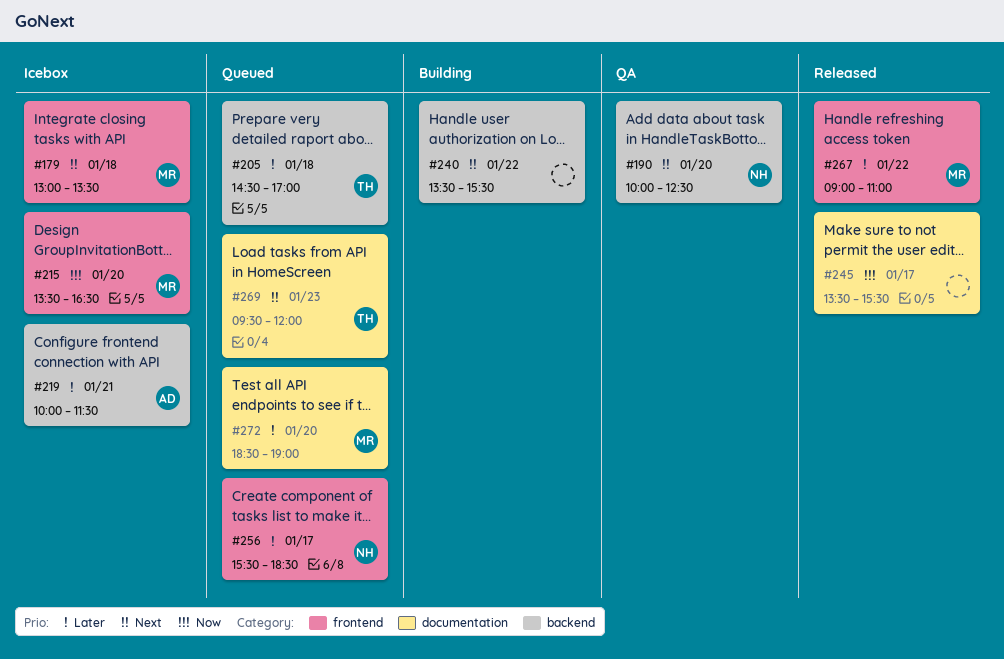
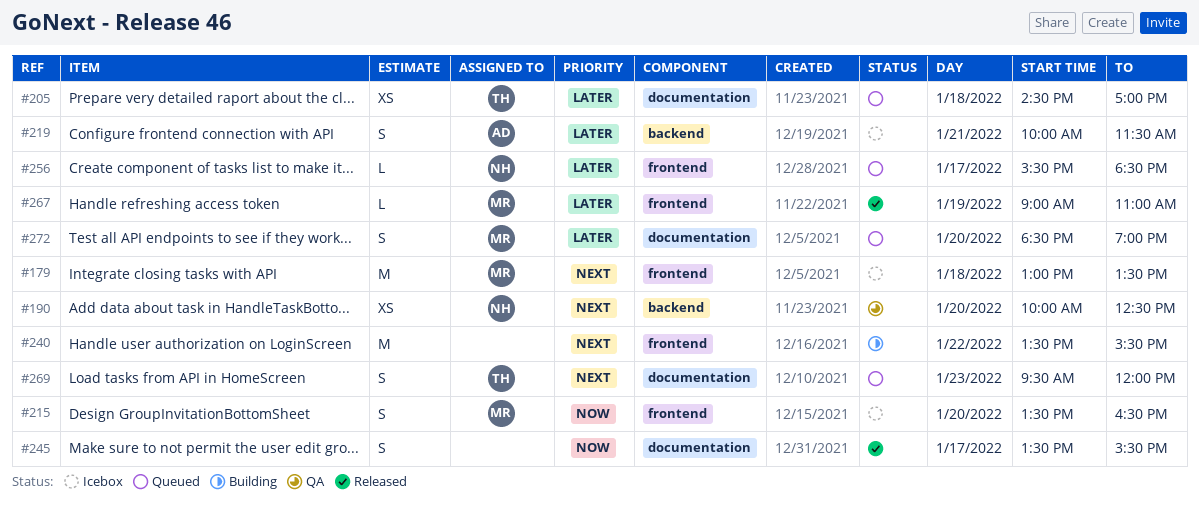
#205, label: backend -> documentation
#240, label: backend -> frontend
#267, day: Jan 22 -> Jan 19

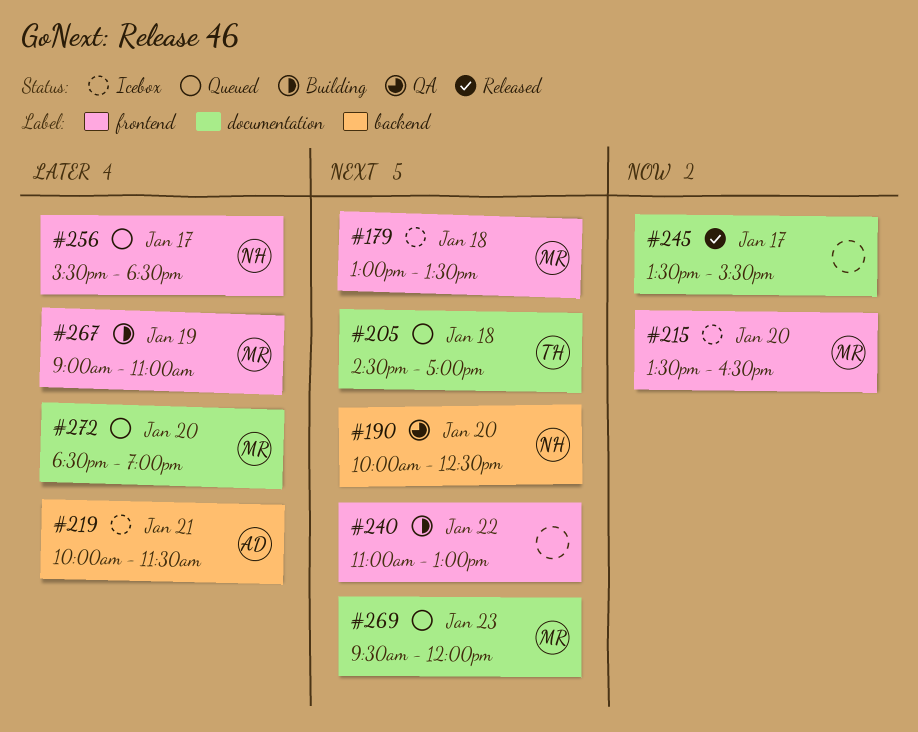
#205, priority: Later -> Next
#240, begins: 13:30 -> 11:00
#240, ends: 15:30 -> 13:00
#267, status: Released -> Building
#269, owner: TH -> MR

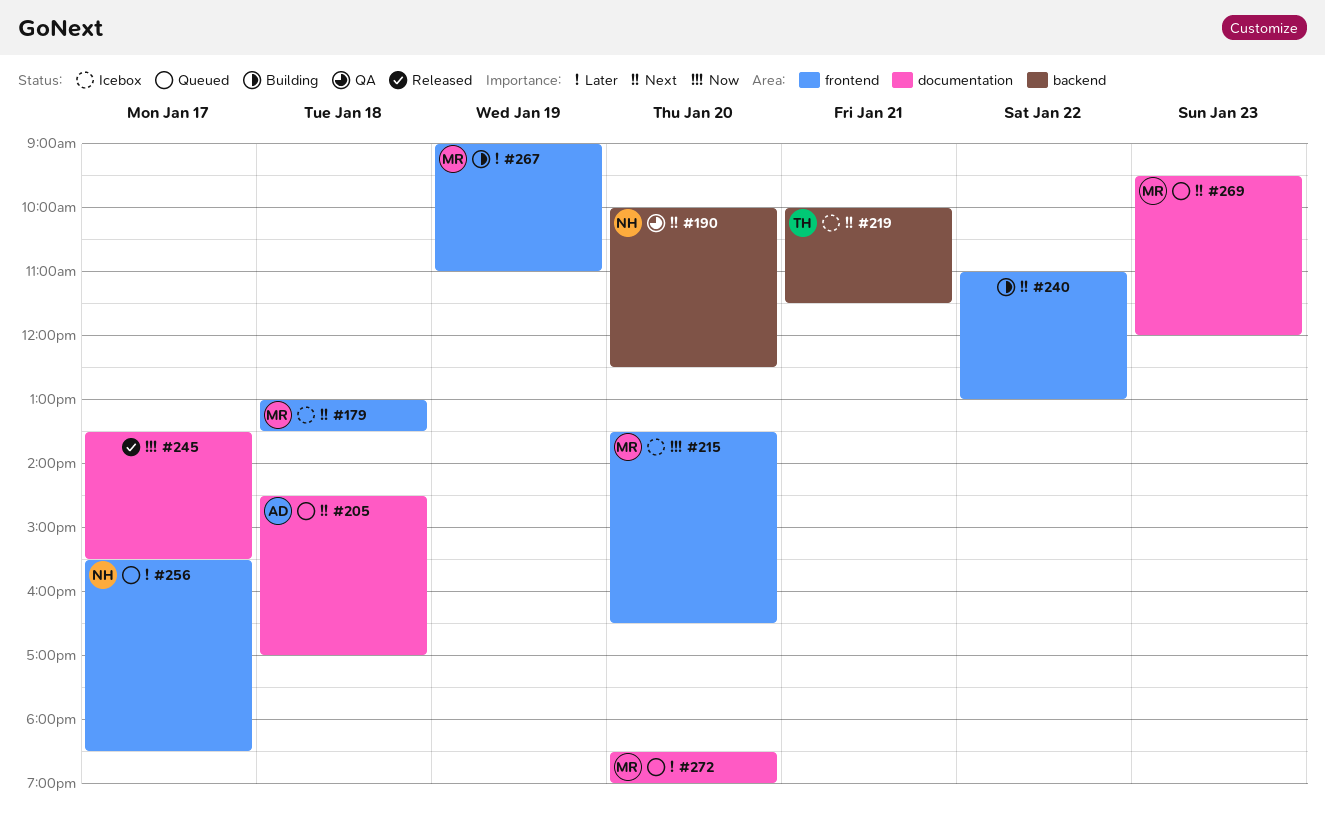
#205, owner: TH -> AD
#219, owner: AD -> TH
#219, priority: Later -> Next

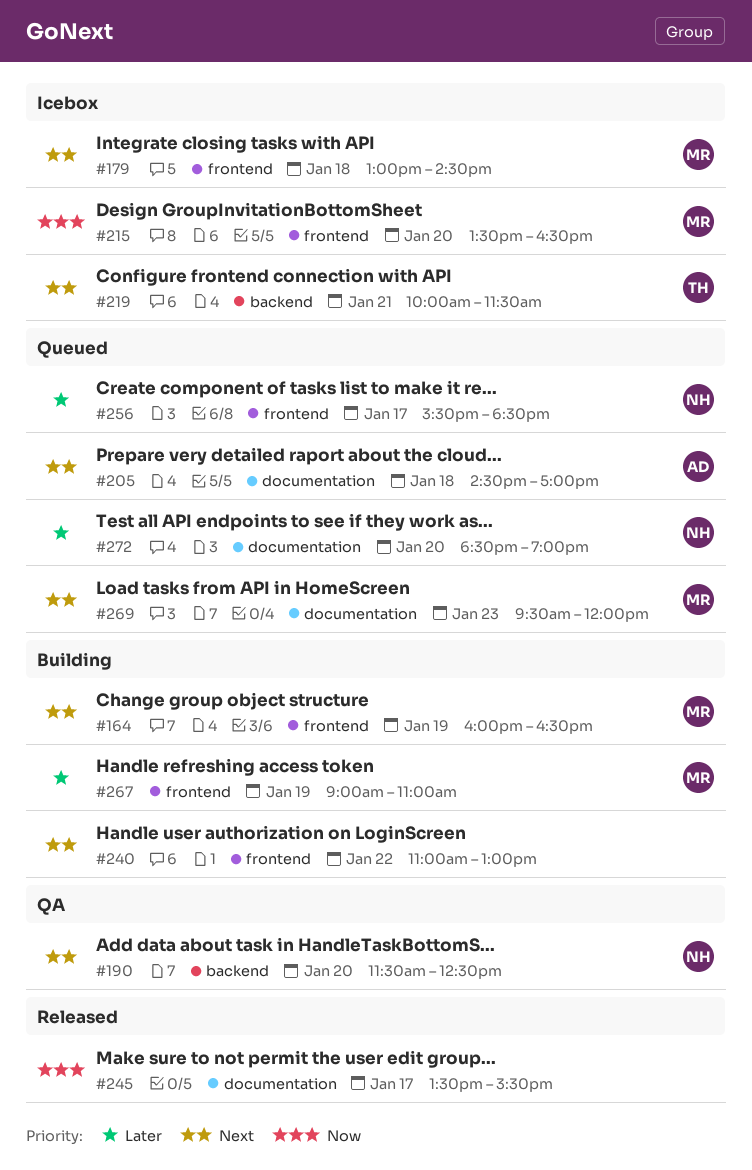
#164: none -> present
#179, ends: 13:30 -> 14:30
#190, begins: 10:00 -> 11:30
#272, owner: MR -> NH

